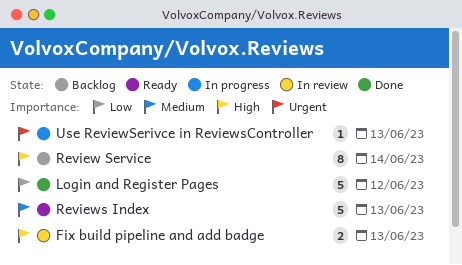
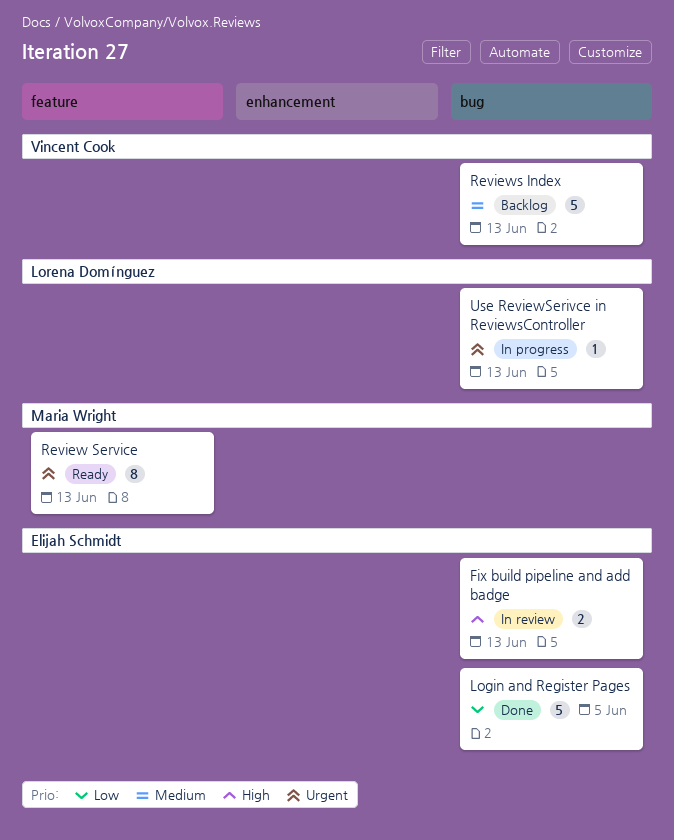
Login and Register Pages, due: Jun 12 -> Jun 5
Review Service, status: Backlog -> Ready
Review Service, priority: High -> Urgent
Review Service, due: Jun 14 -> Jun 13
Reviews Index, status: Ready -> Backlog

